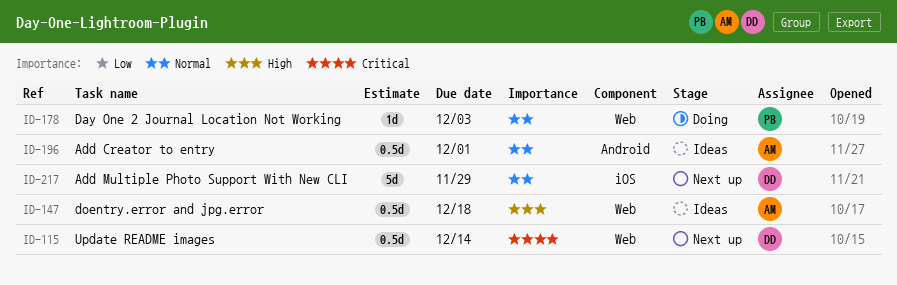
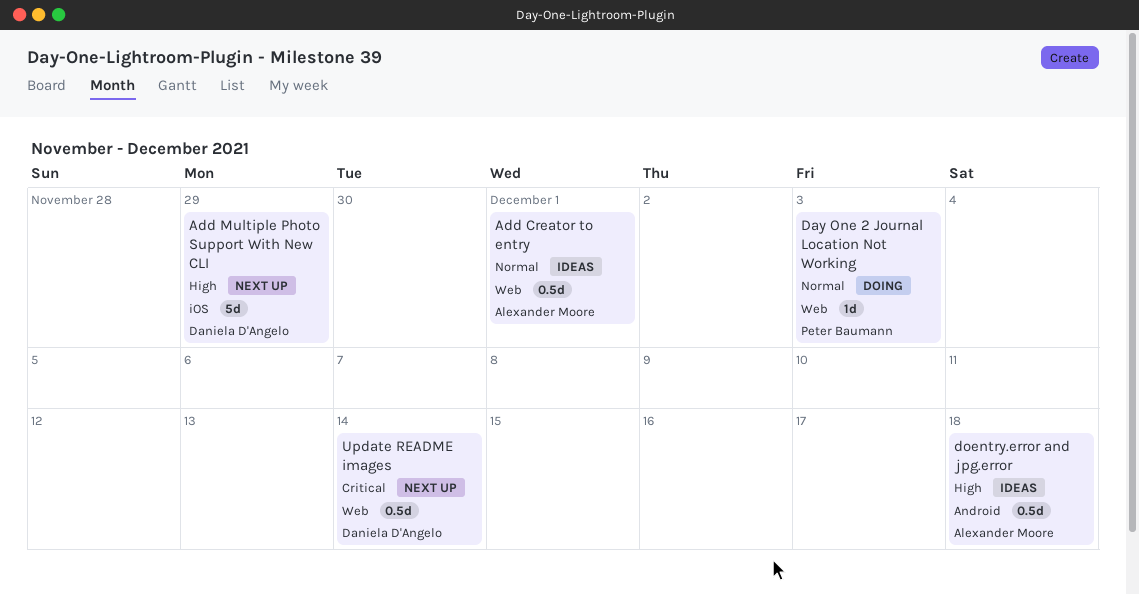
Add Creator to entry, label: Android -> Web
Add Multiple Photo Support With New CLI, priority: Normal -> High
doentry.error and jpg.error, label: Web -> Android

